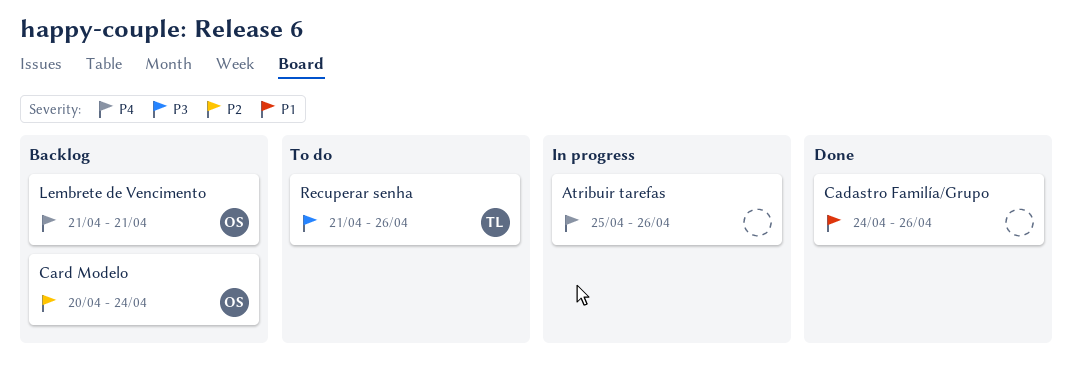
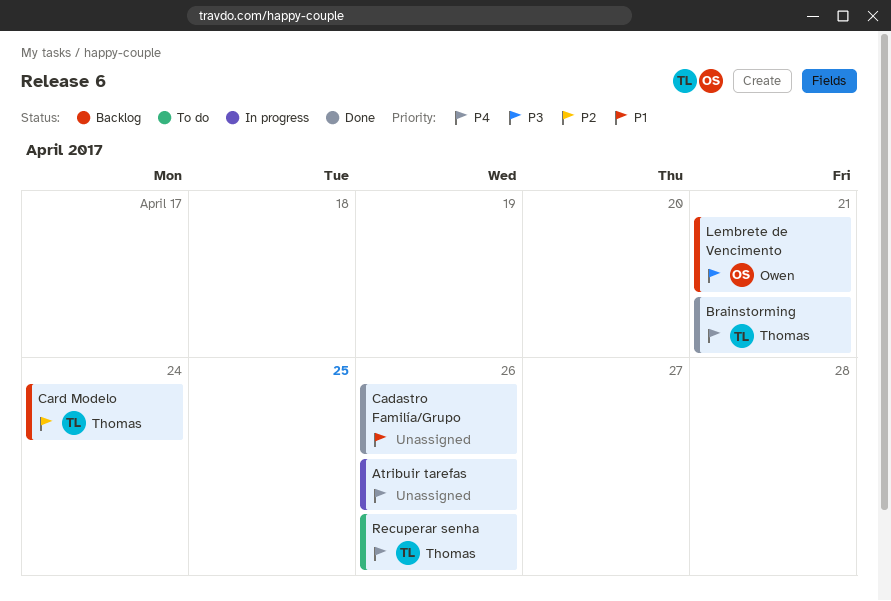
Brainstorming: none -> present
Card Modelo, owner: Owen -> Thomas
Lembrete de Vencimento, priority: P4 -> P3
Recuperar senha, priority: P3 -> P4

